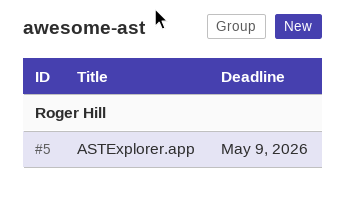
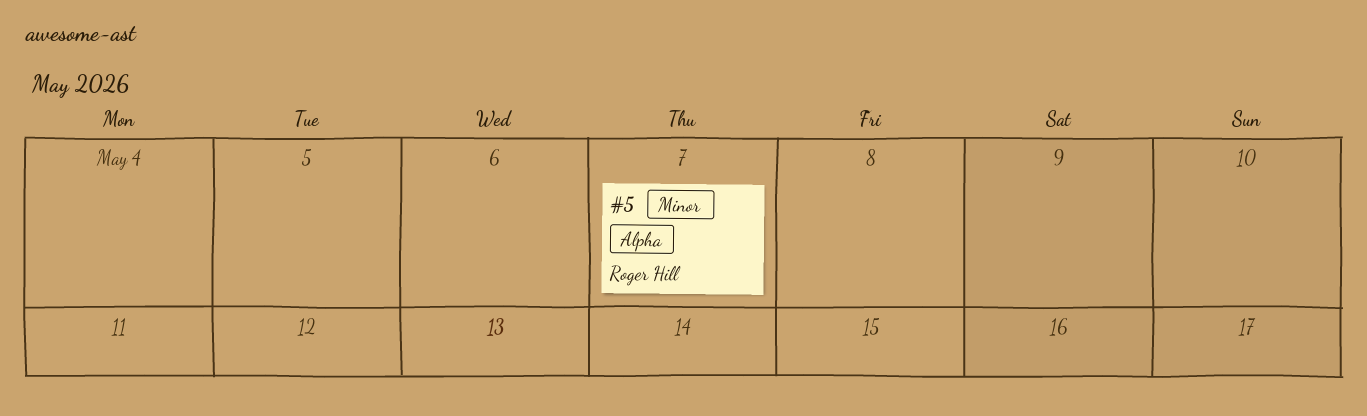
#5, due: May 9 -> May 7

